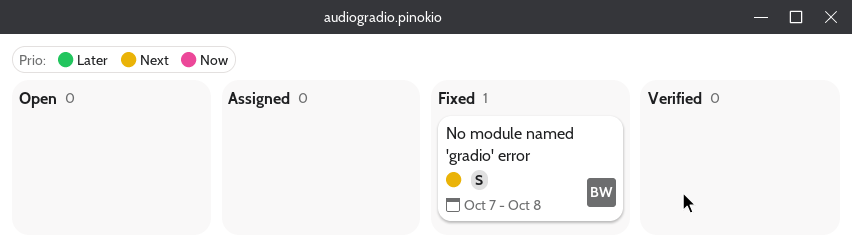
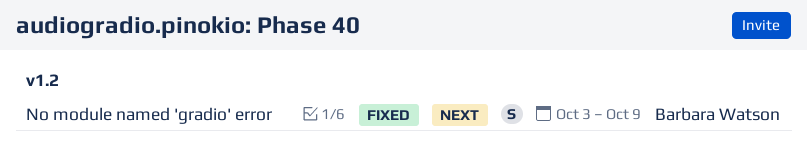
No module named 'gradio' error, start: Oct 7 -> Oct 3
No module named 'gradio' error, due: Oct 8 -> Oct 9

